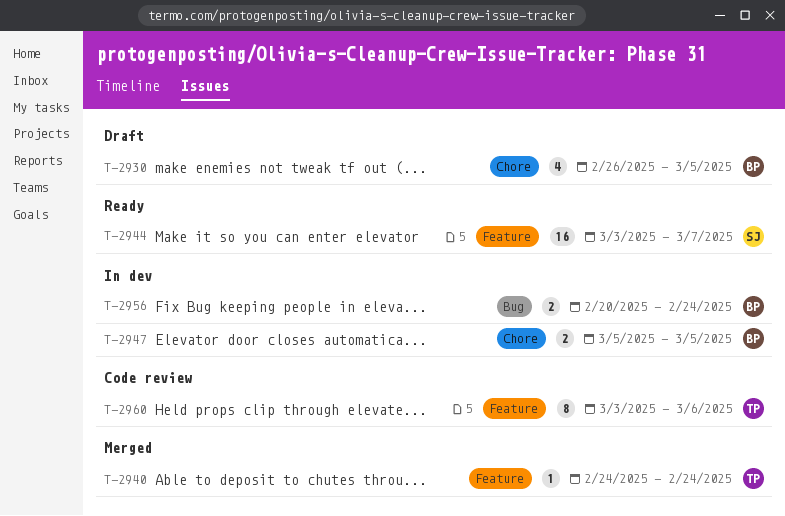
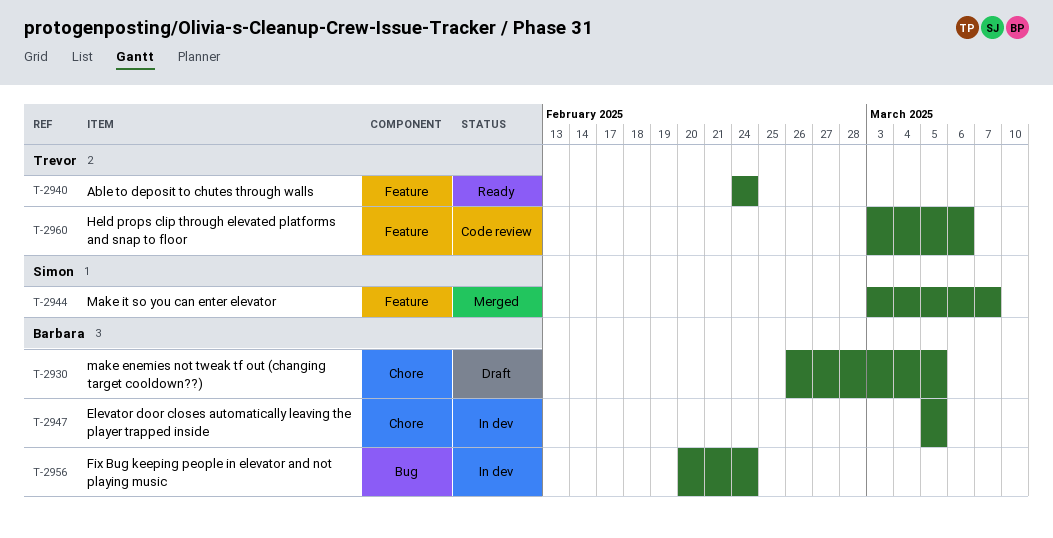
T-2940, status: Merged -> Ready
T-2944, status: Ready -> Merged

